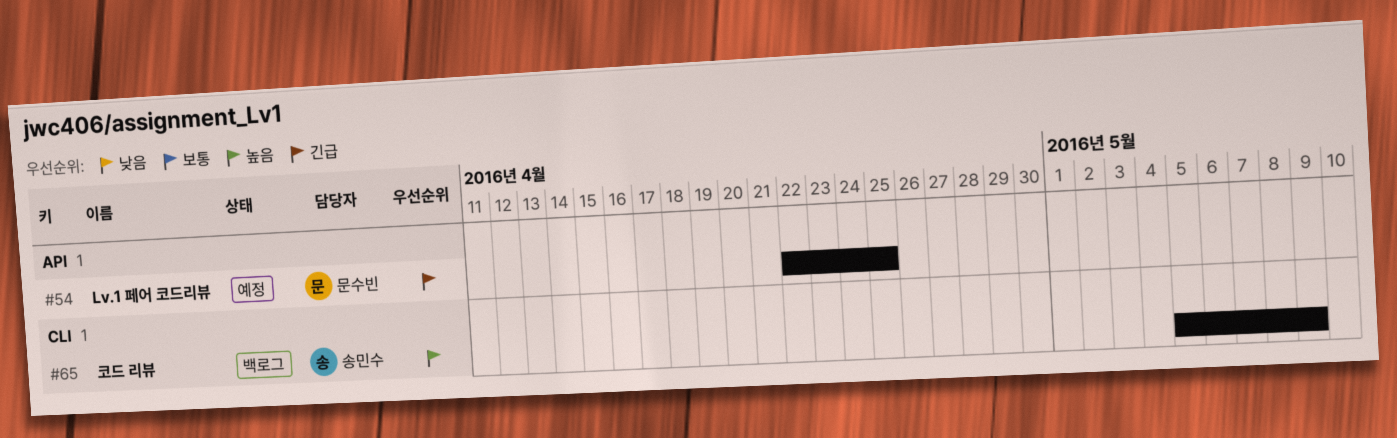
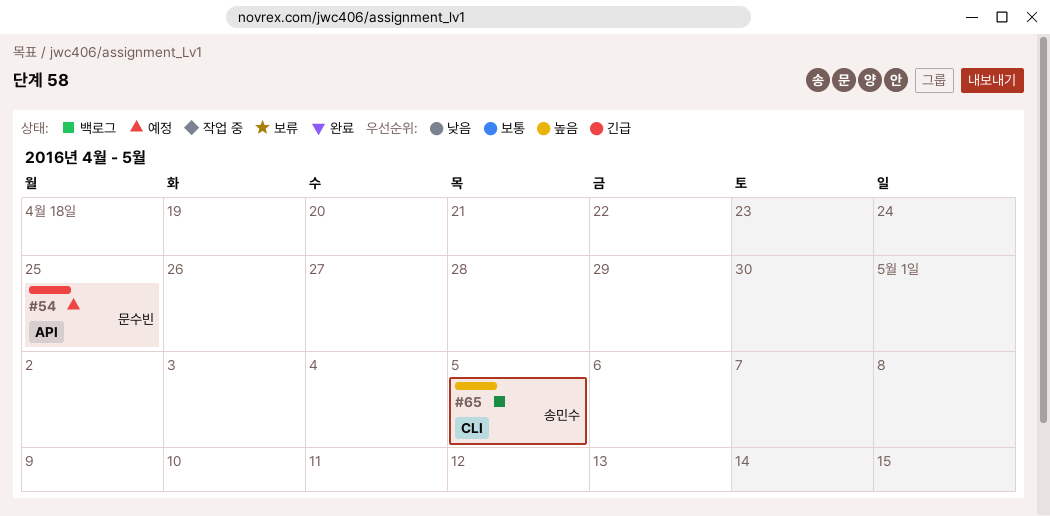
#65, due: May 9 -> May 5

